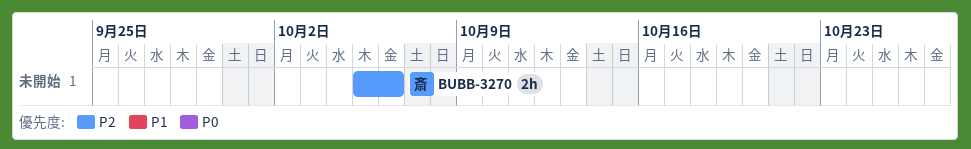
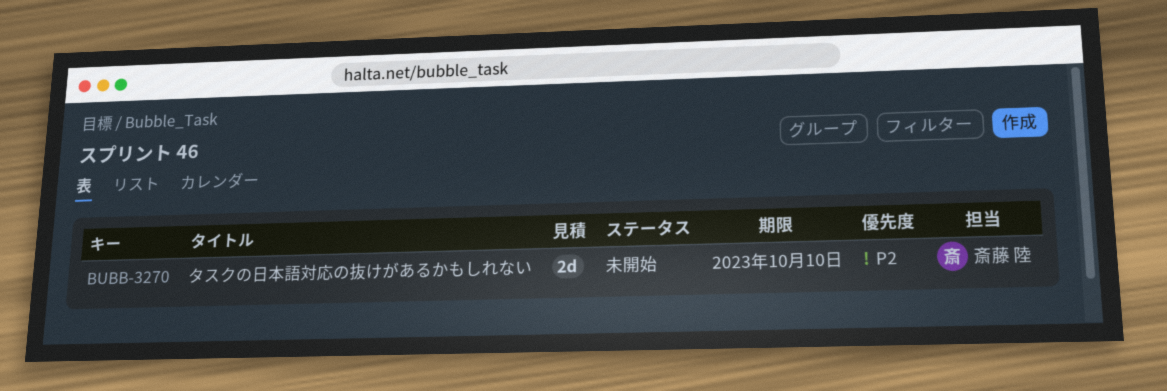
BUBB-3270, estimate: 2h -> 2d
BUBB-3270, due: Oct 6 -> Oct 10

